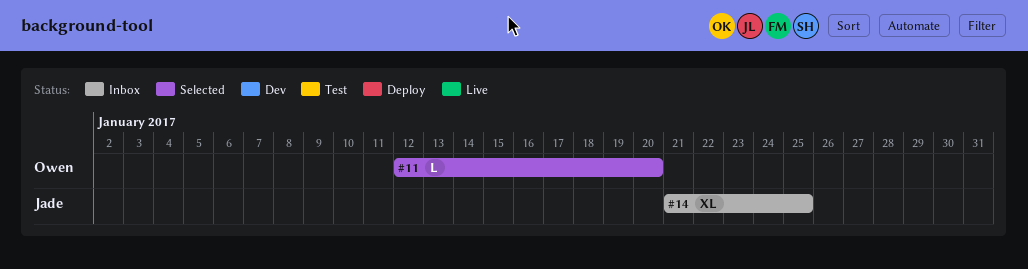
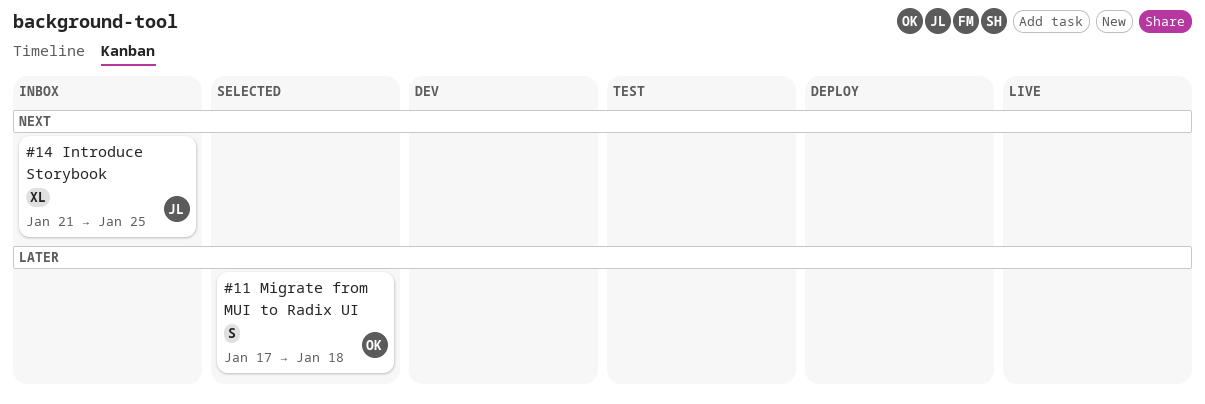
#11, estimate: L -> S
#11, start: Jan 12 -> Jan 17
#11, due: Jan 20 -> Jan 18

